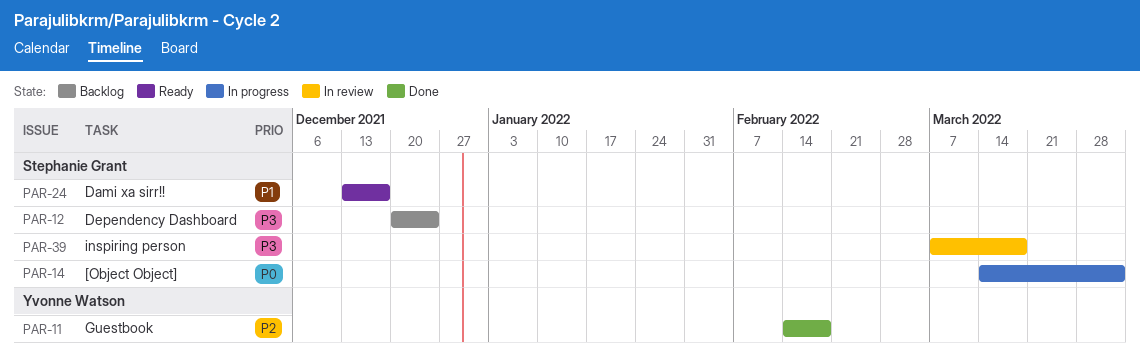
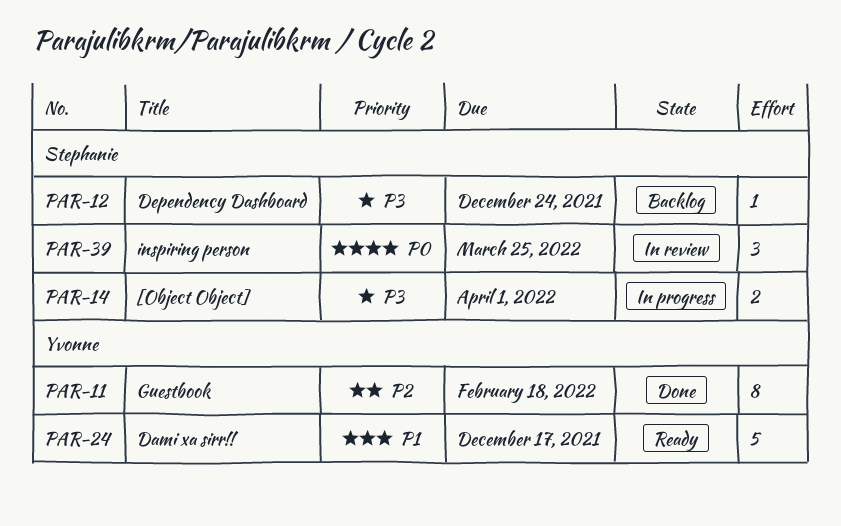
PAR-14, priority: P0 -> P3
PAR-24, owner: Stephanie Grant -> Yvonne Watson
PAR-39, priority: P3 -> P0
PAR-39, due: Mar 18 -> Mar 25

